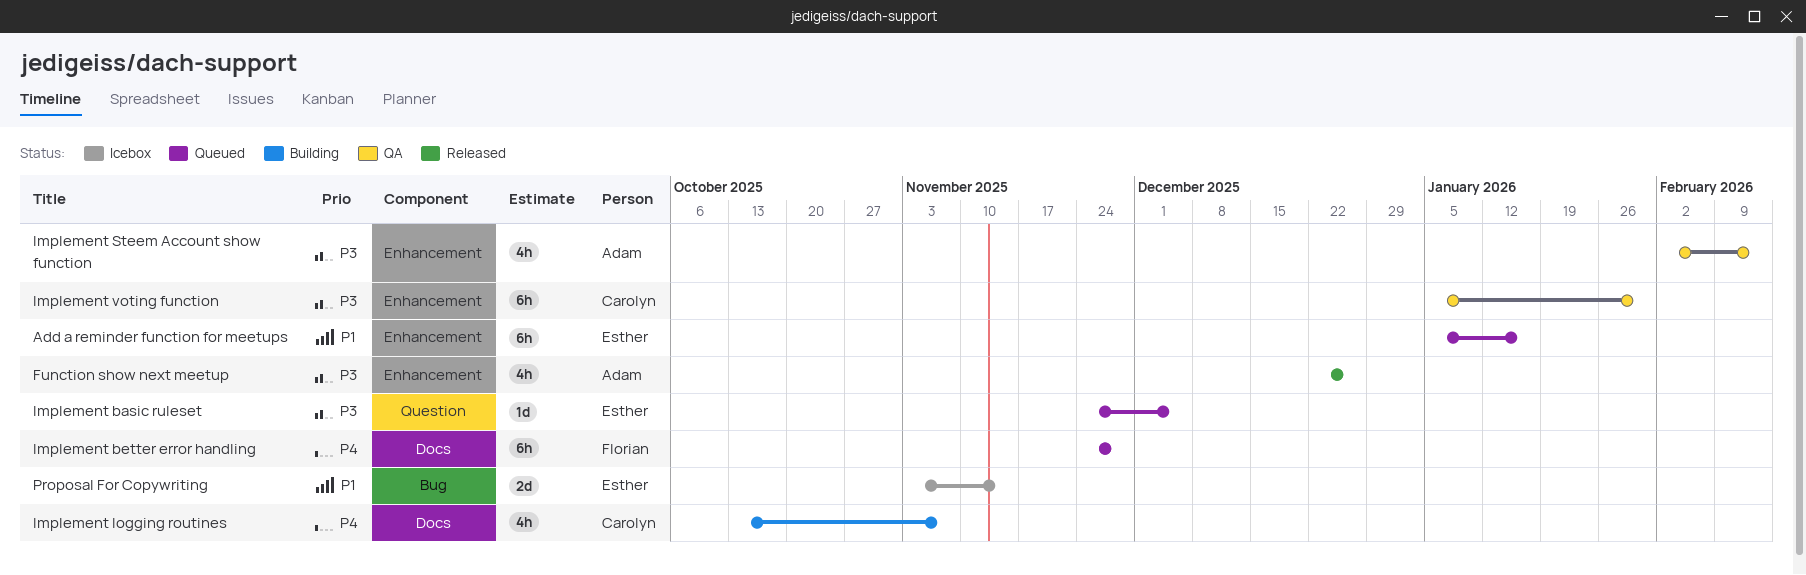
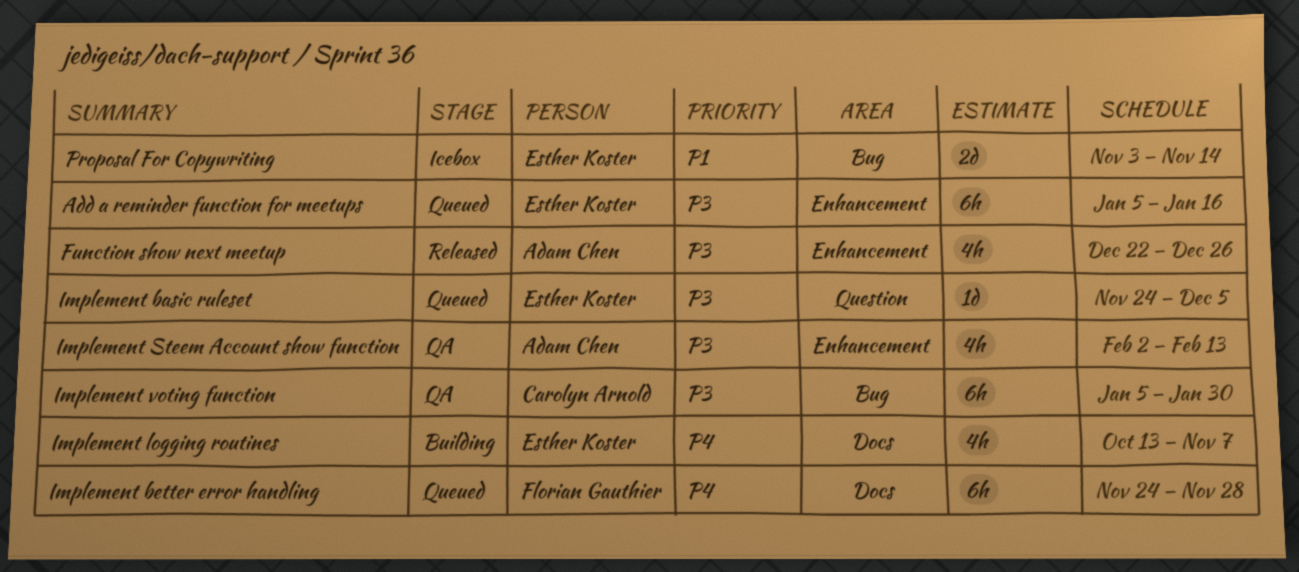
Add a reminder function for meetups, priority: P1 -> P3
Implement logging routines, owner: Carolyn Arnold -> Esther Koster
Implement voting function, label: Enhancement -> Bug

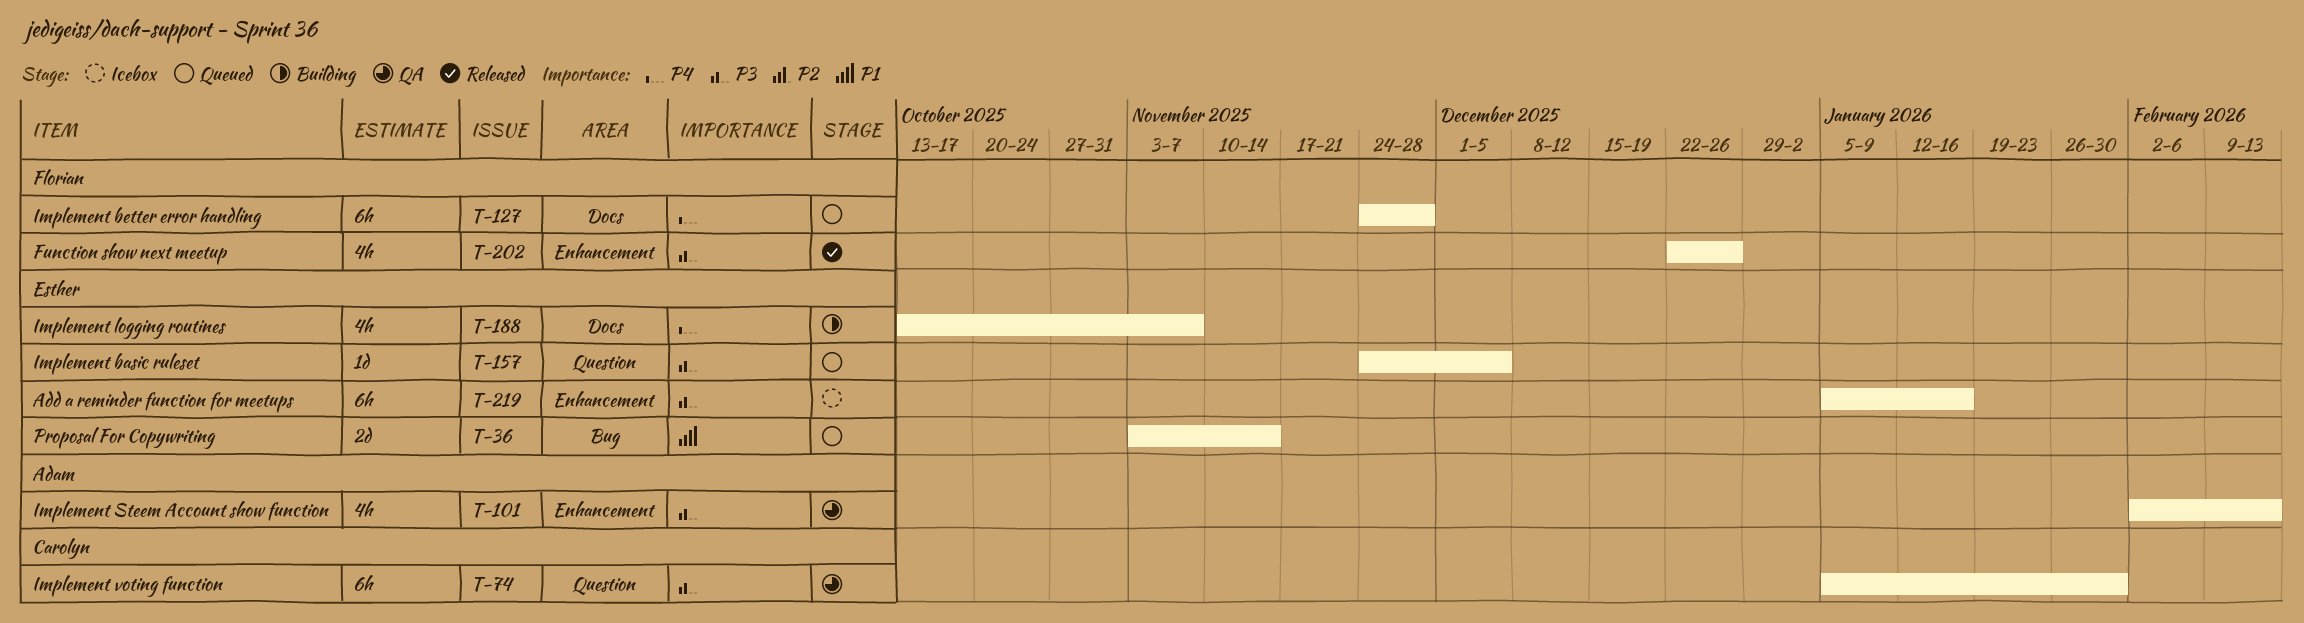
Add a reminder function for meetups, status: Queued -> Icebox
Function show next meetup, owner: Adam Chen -> Florian Gauthier
Implement voting function, label: Bug -> Question
Proposal For Copywriting, status: Icebox -> Queued

